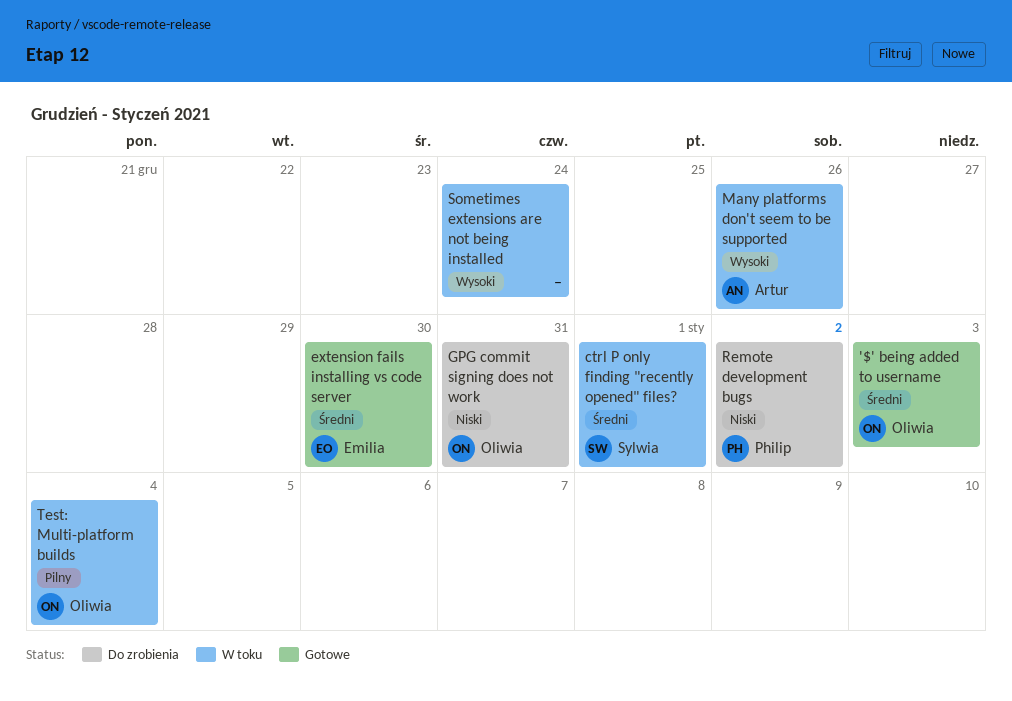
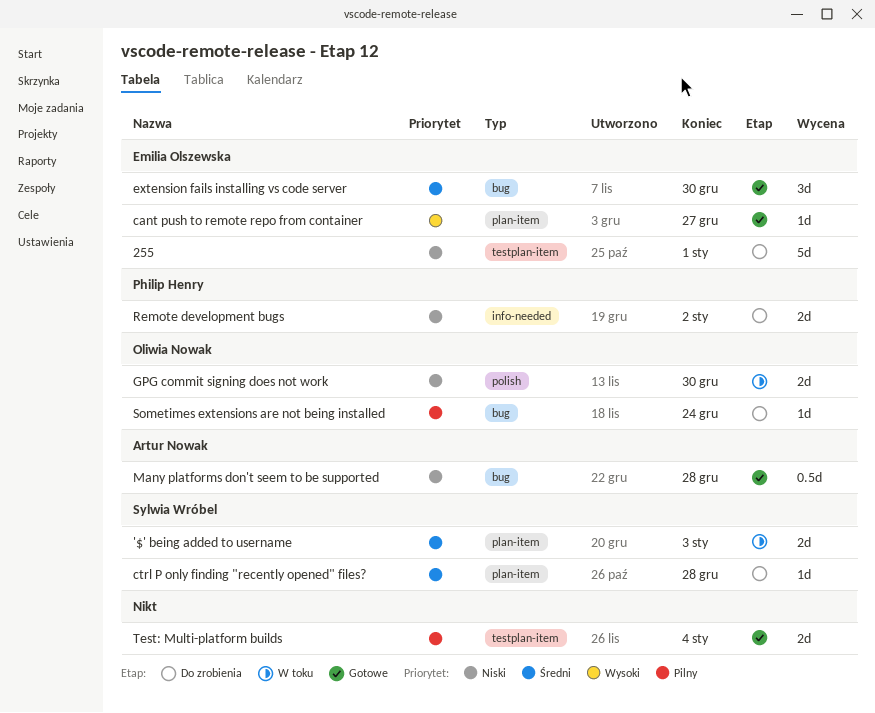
'$' being added to username, status: Gotowe -> W toku
'$' being added to username, owner: Oliwia Nowak -> Sylwia Wróbel
255: none -> present
cant push to remote repo from container: none -> present
ctrl P only finding "recently opened" files?, status: W toku -> Do zrobienia
ctrl P only finding "recently opened" files?, due: Jan 1 -> Dec 28
GPG commit signing does not work, status: Do zrobienia -> W toku
GPG commit signing does not work, due: Dec 31 -> Dec 30
Many platforms don't seem to be supported, status: W toku -> Gotowe
Many platforms don't seem to be supported, priority: Wysoki -> Niski
Many platforms don't seem to be supported, due: Dec 26 -> Dec 28
Sometimes extensions are not being installed, status: W toku -> Do zrobienia
Sometimes extensions are not being installed, owner: none -> Oliwia Nowak
Sometimes extensions are not being installed, priority: Wysoki -> Pilny
Test: Multi-platform builds, status: W toku -> Gotowe
Test: Multi-platform builds, owner: Oliwia Nowak -> none

